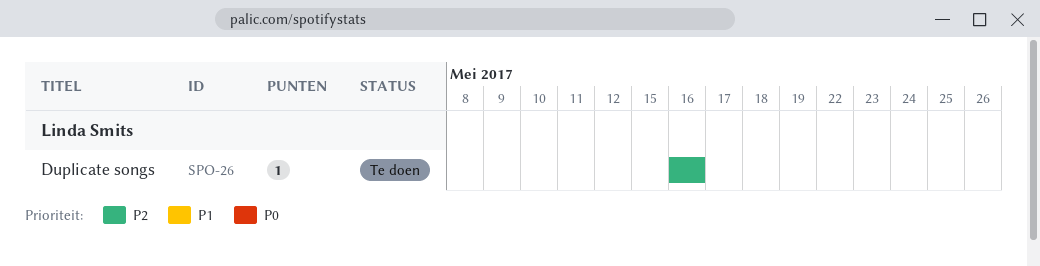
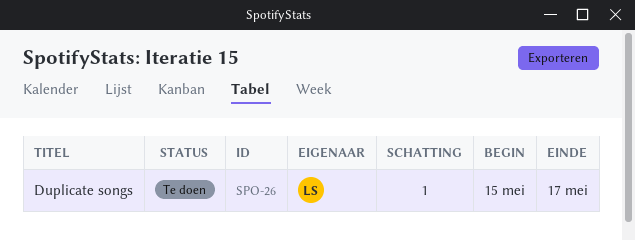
SPO-26, start: May 16 -> May 15
SPO-26, due: May 16 -> May 17

